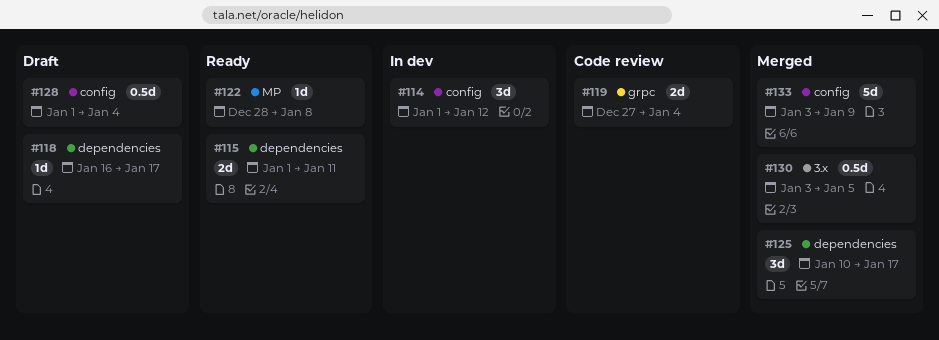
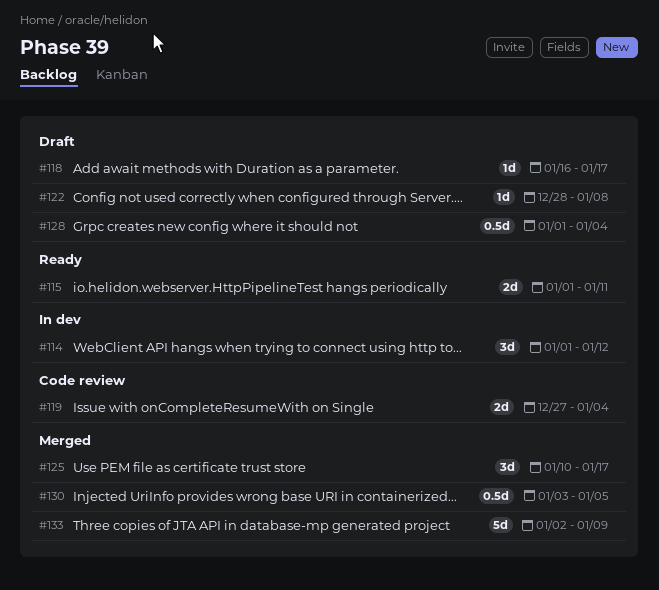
#122, status: Ready -> Draft
#133, start: Jan 3 -> Jan 2

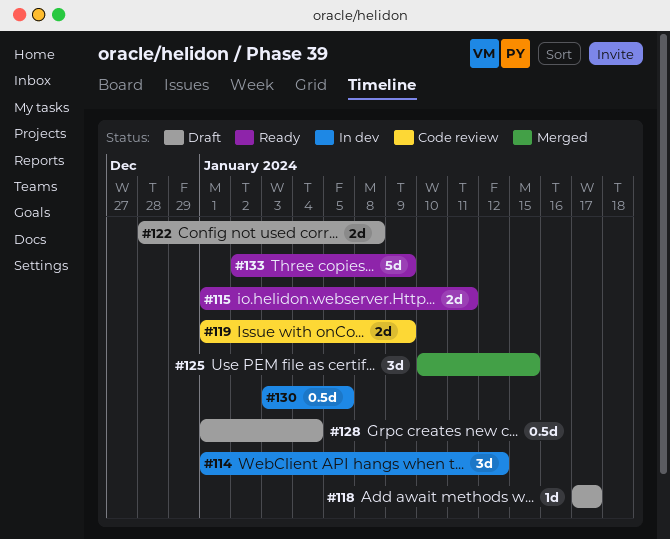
#118, start: Jan 16 -> Jan 17
#119, start: Dec 27 -> Jan 1
#119, due: Jan 4 -> Jan 9
#122, estimate: 1d -> 2d
#125, due: Jan 17 -> Jan 15
#130, status: Merged -> In dev
#133, status: Merged -> Ready

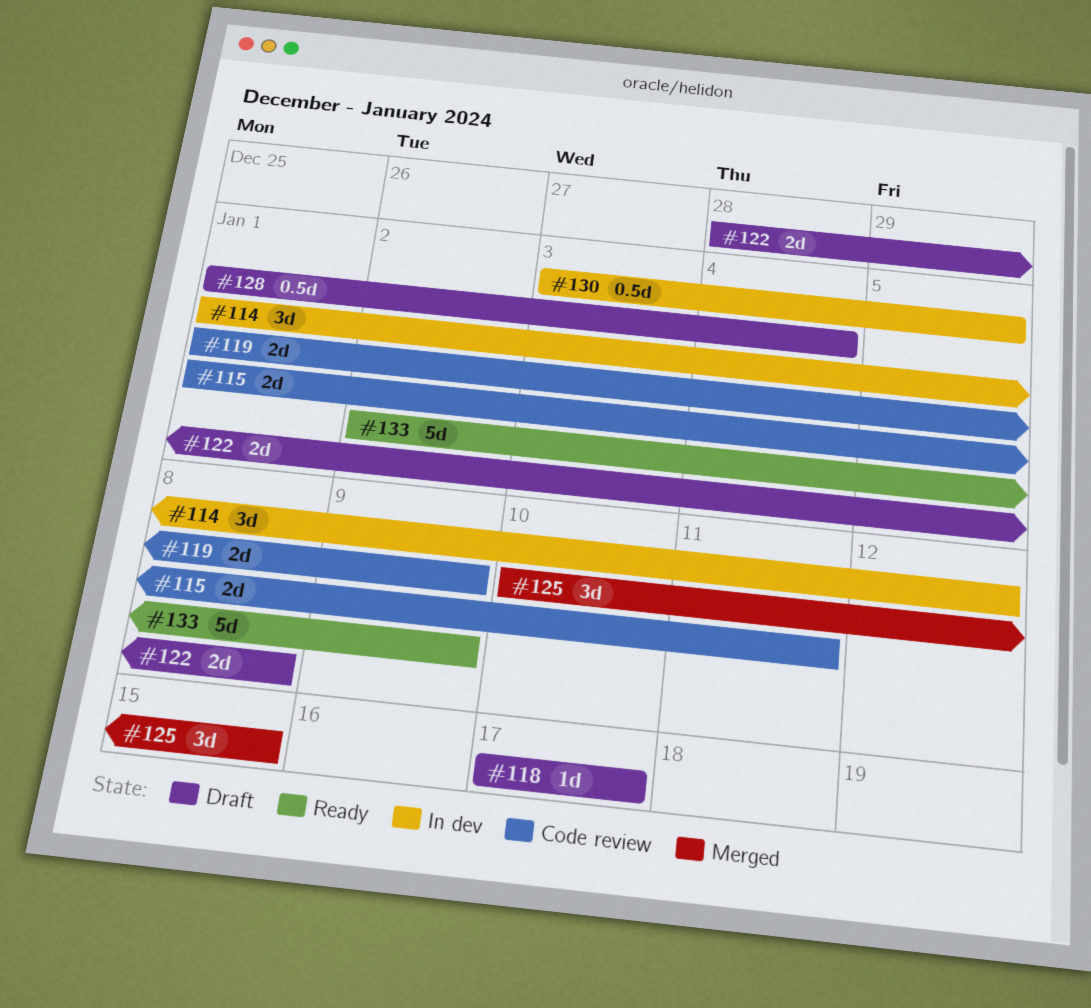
#115, status: Ready -> Code review

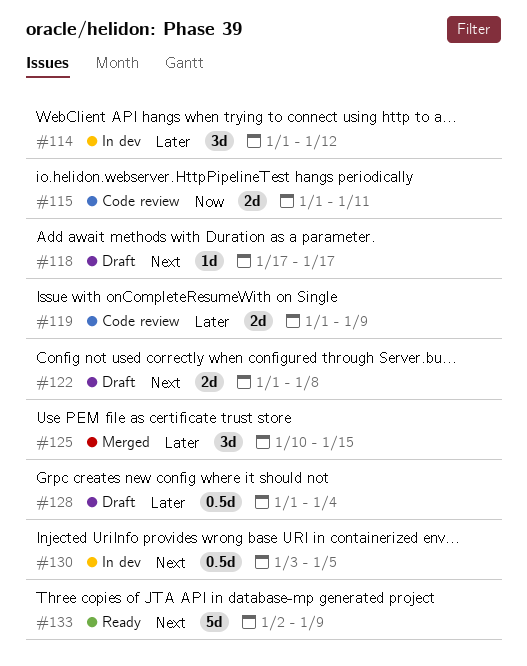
#122, start: Dec 28 -> Jan 1

